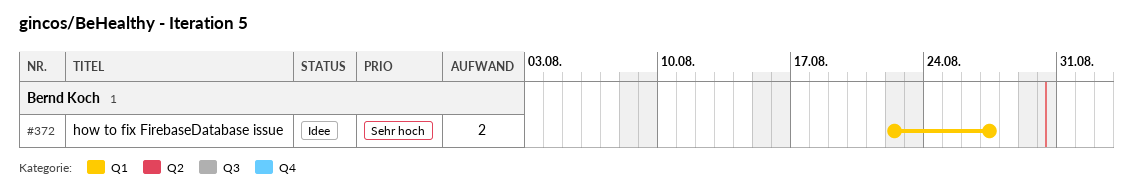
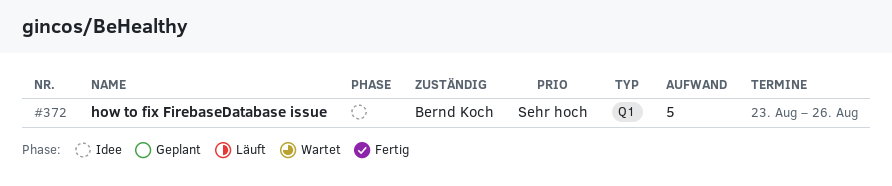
#372, estimate: 2 -> 5
#372, start: Aug 22 -> Aug 23
#372, due: Aug 27 -> Aug 26

